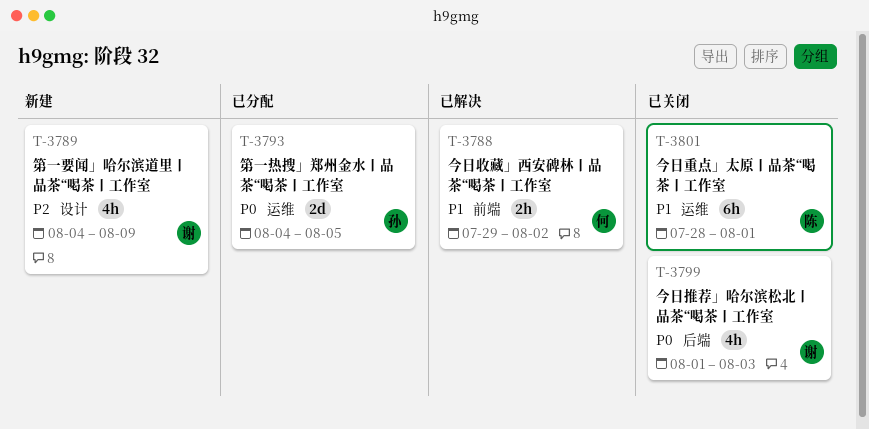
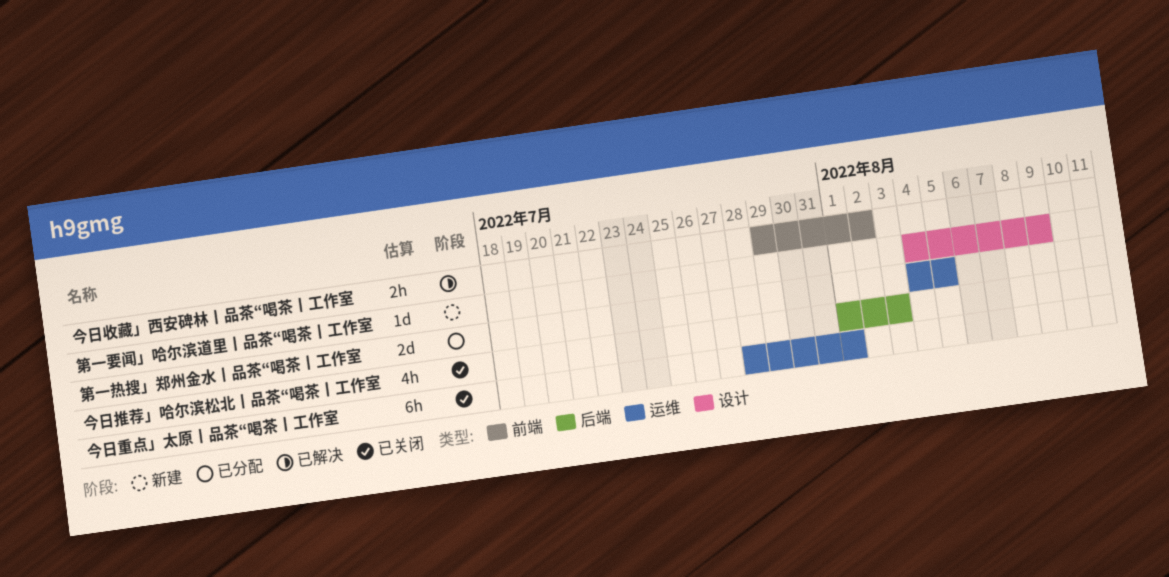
第一要闻」哈尔滨道里丨品茶“喝茶丨工作室, estimate: 4h -> 1d

